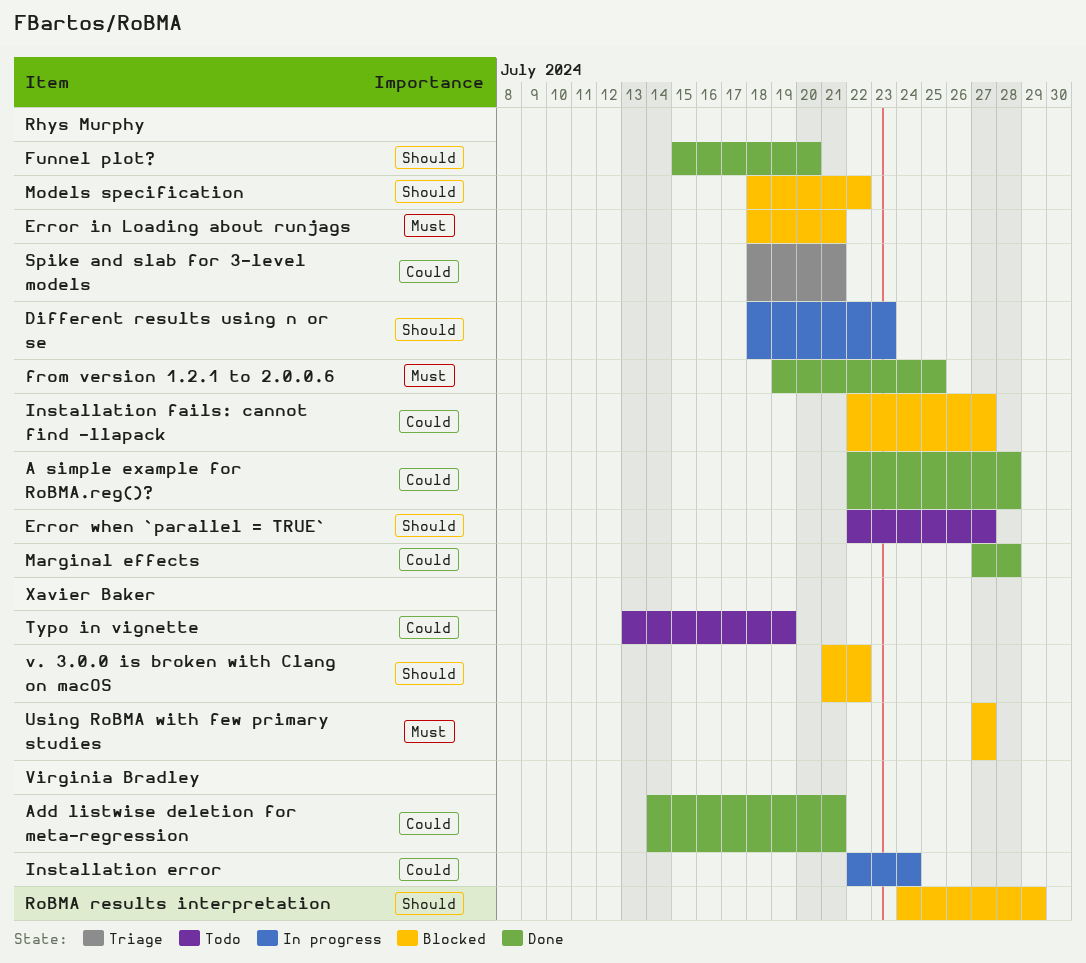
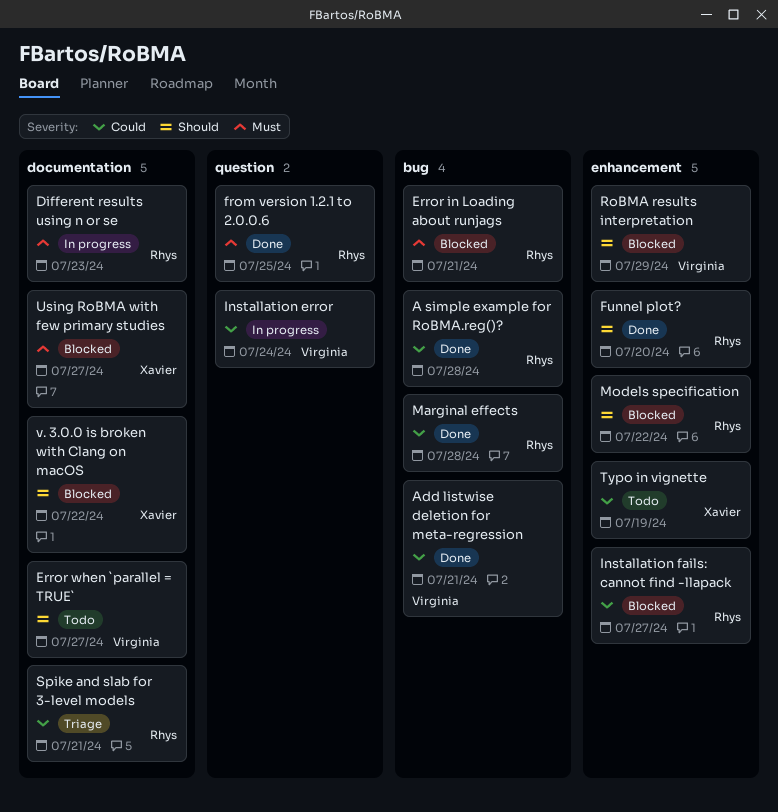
Different results using n or se, priority: Should -> Must
Error when `parallel = TRUE`, owner: Rhys Murphy -> Virginia Bradley

